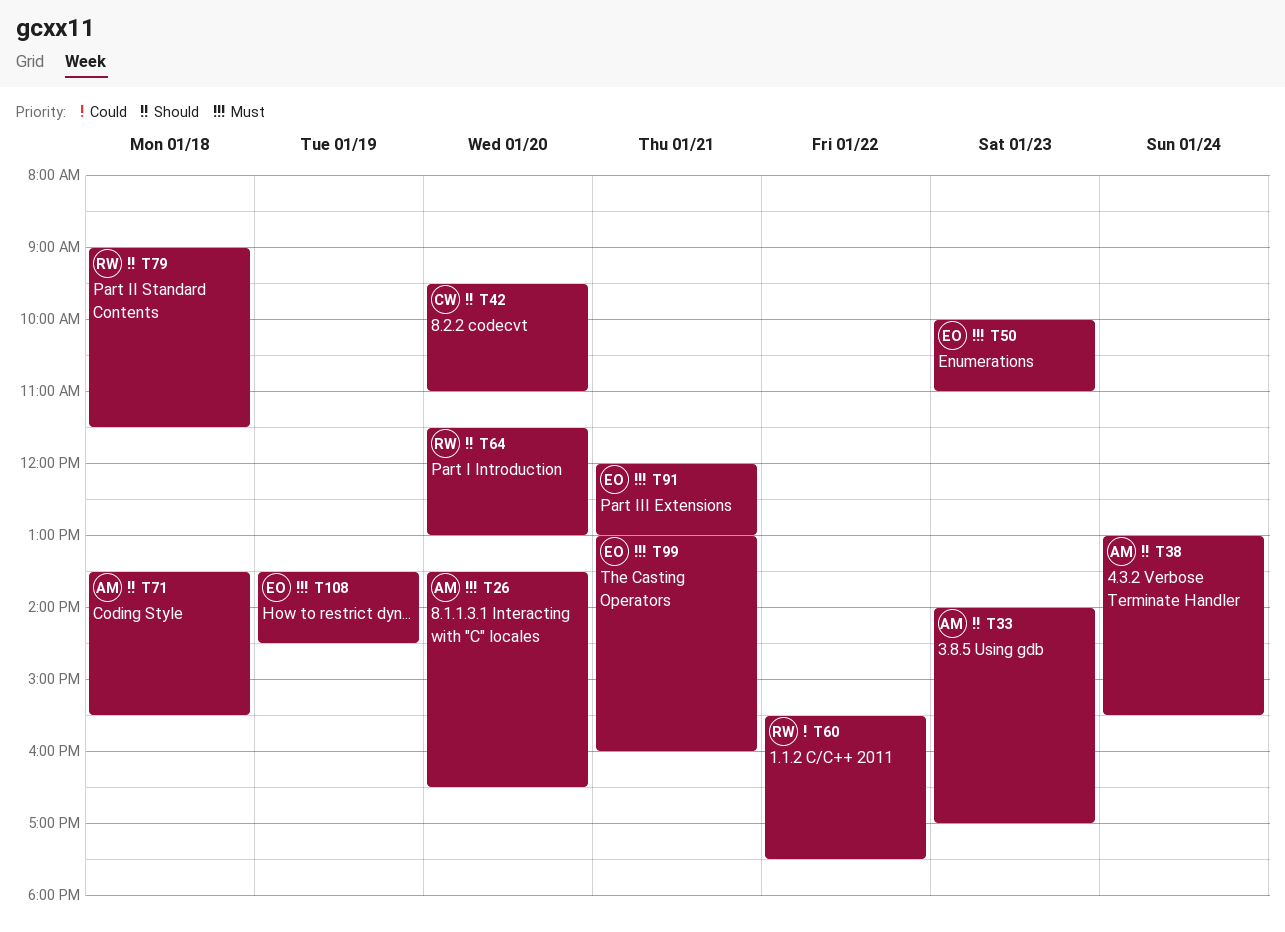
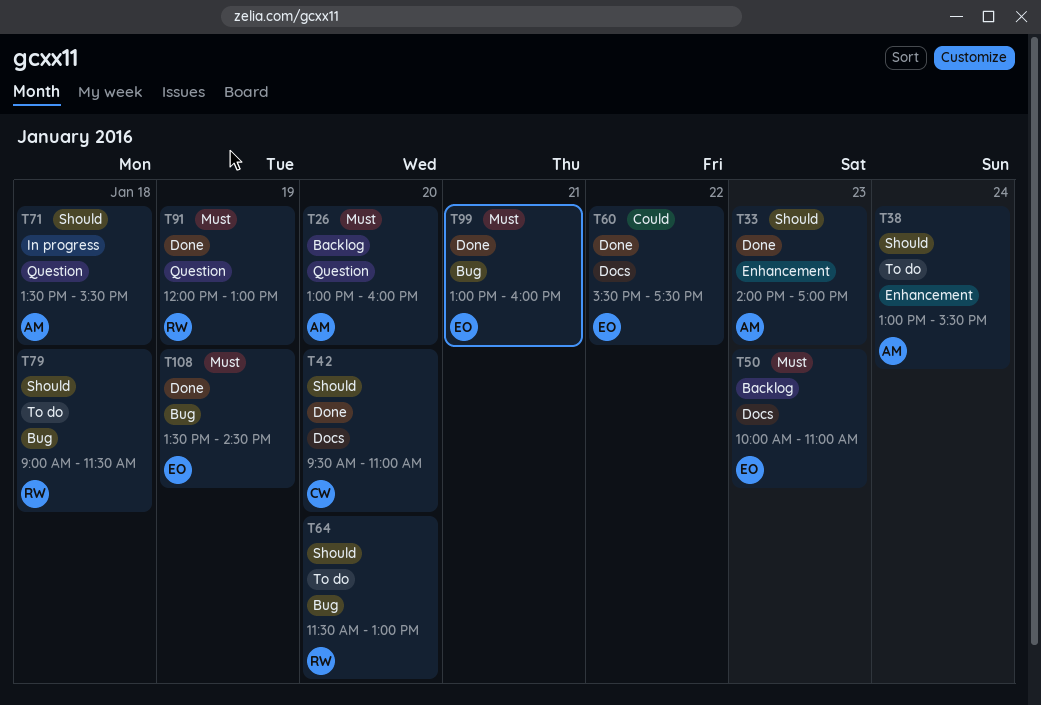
T26, begins: 13:30 -> 13:00
T26, ends: 16:30 -> 16:00
T60, owner: RW -> EO
T91, owner: EO -> RW
T91, day: Jan 21 -> Jan 19

